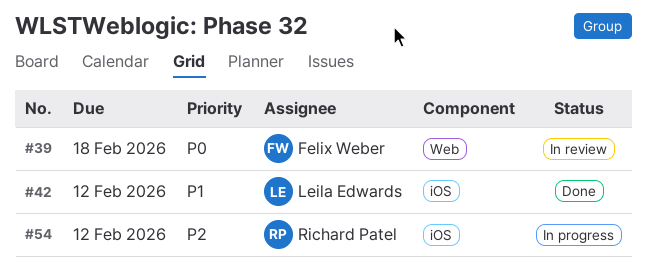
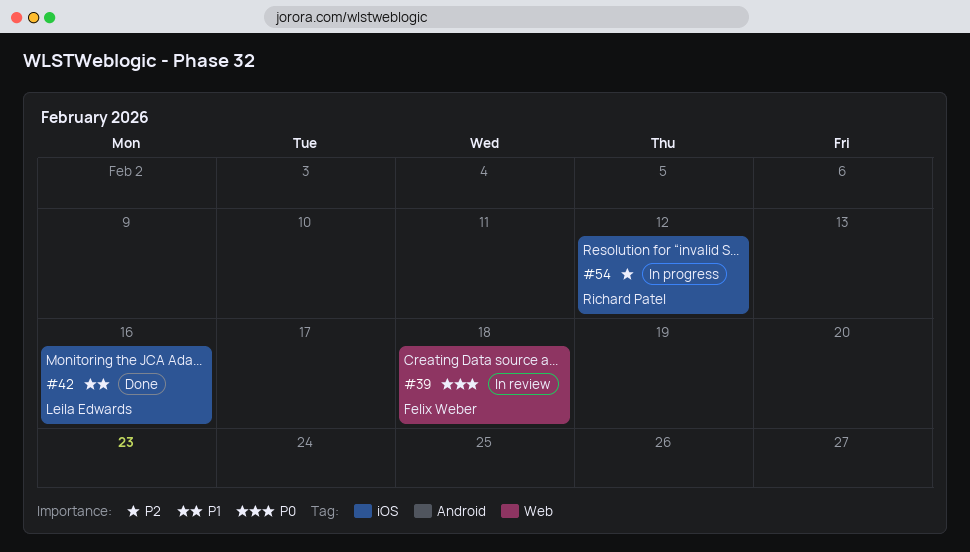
#42, due: Feb 12 -> Feb 16

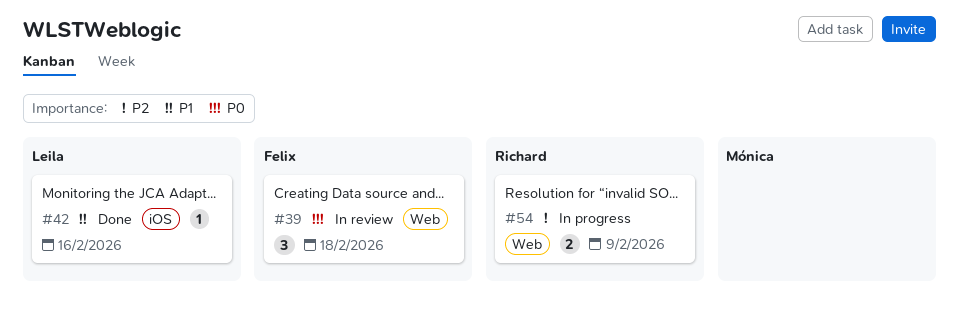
#54, label: iOS -> Web
#54, due: Feb 12 -> Feb 9

